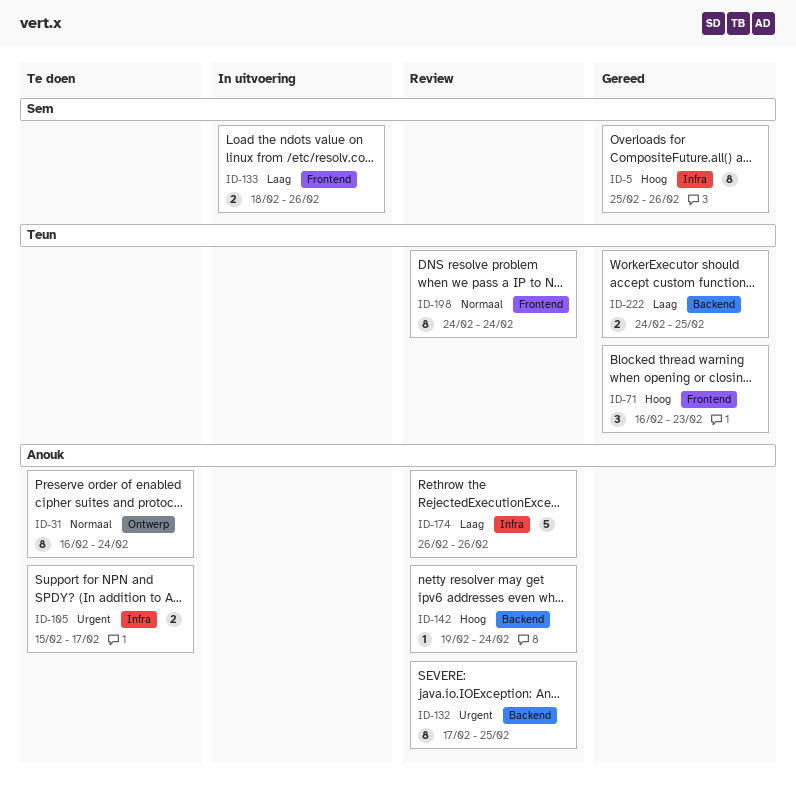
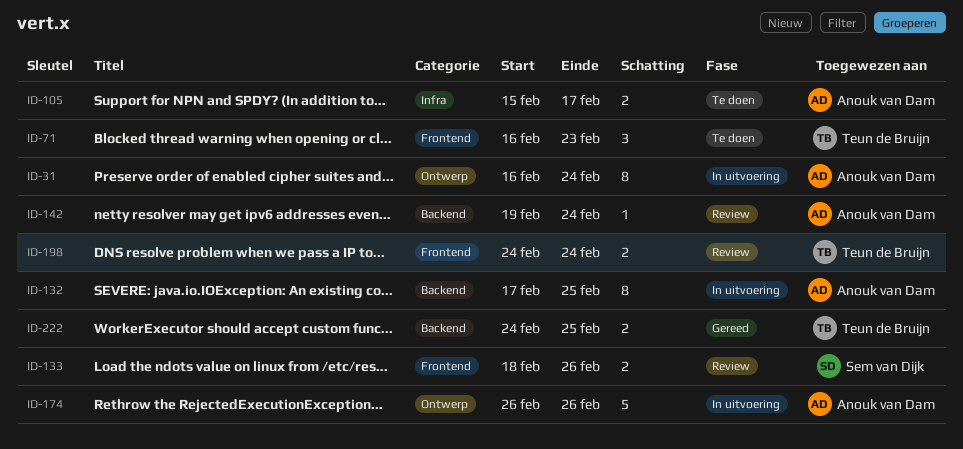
ID-5: present -> none
ID-31, status: Te doen -> In uitvoering
ID-71, status: Gereed -> Te doen
ID-132, status: Review -> In uitvoering
ID-133, status: In uitvoering -> Review
ID-174, status: Review -> In uitvoering
ID-174, label: Infra -> Ontwerp
ID-198, estimate: 8 -> 2

